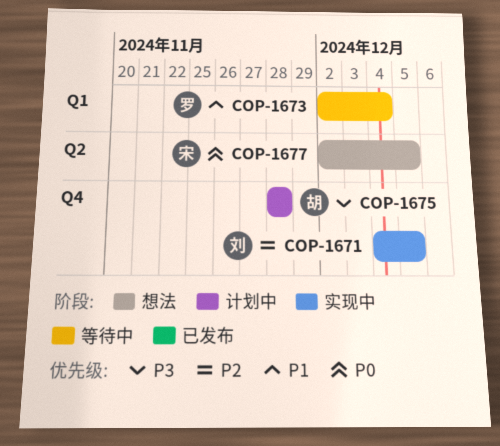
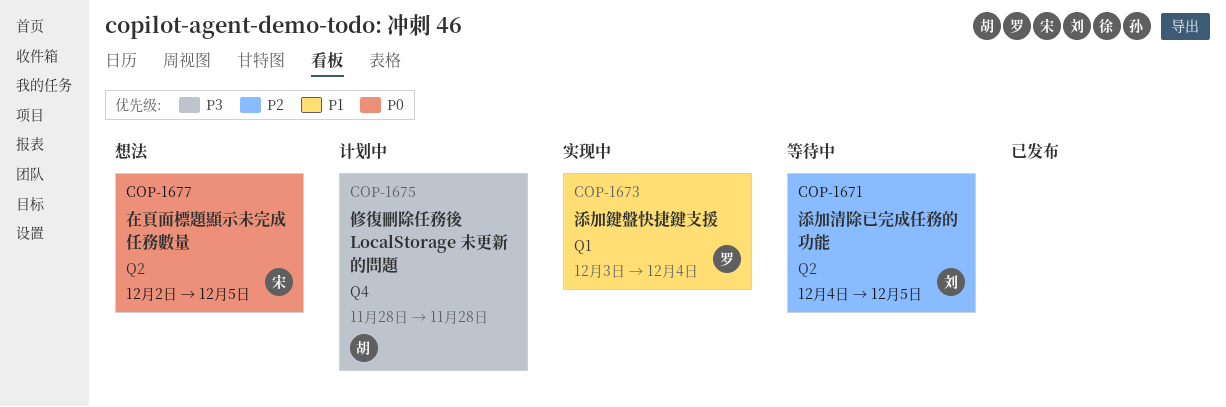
COP-1671, status: 实现中 -> 等待中
COP-1671, label: Q4 -> Q2
COP-1673, status: 等待中 -> 实现中
COP-1673, start: Dec 2 -> Dec 3

